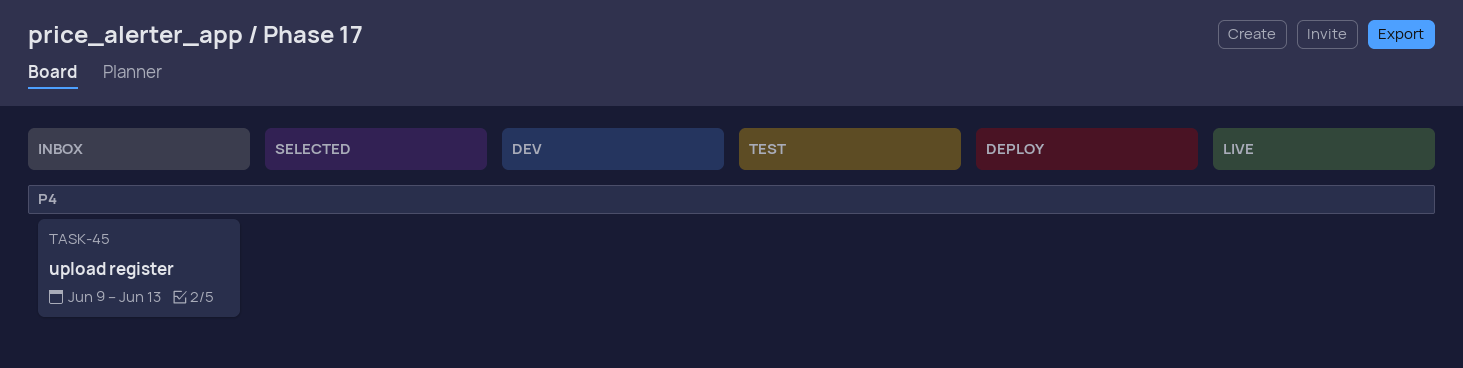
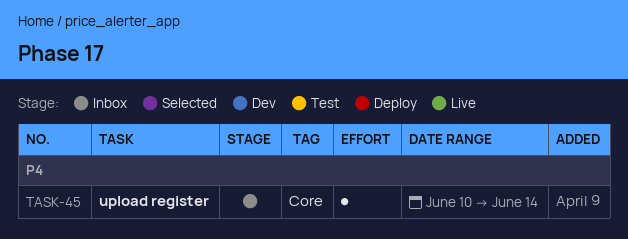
TASK-45, start: Jun 9 -> Jun 10
TASK-45, due: Jun 13 -> Jun 14

